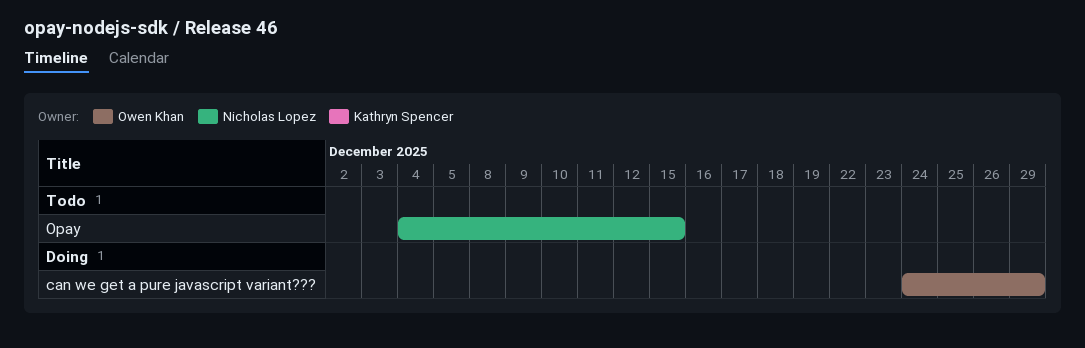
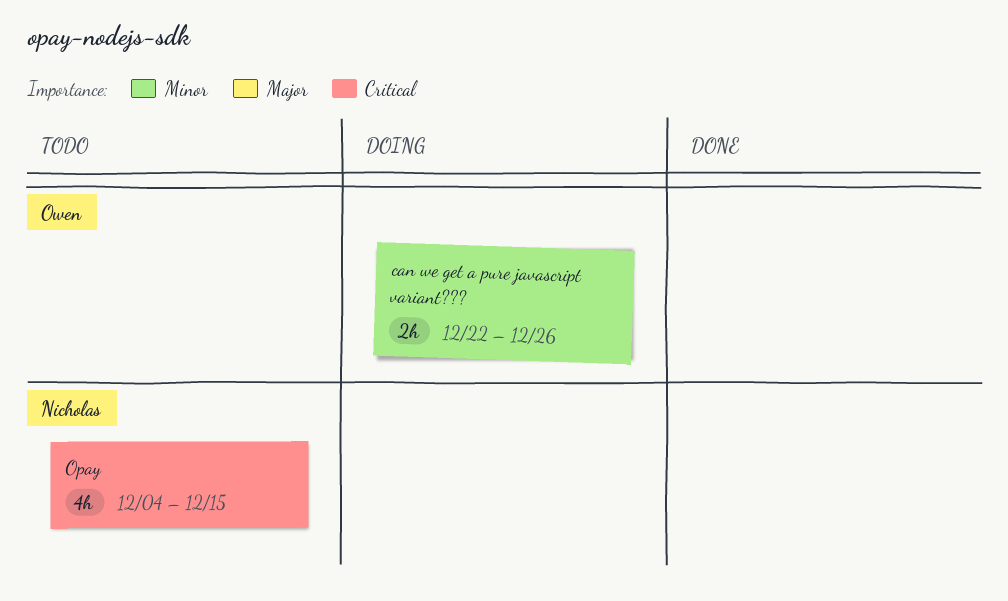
can we get a pure javascript variant???, start: Dec 24 -> Dec 22
can we get a pure javascript variant???, due: Dec 29 -> Dec 26

